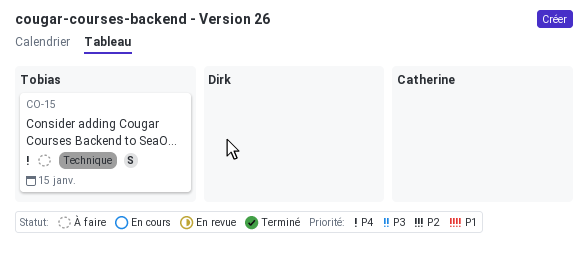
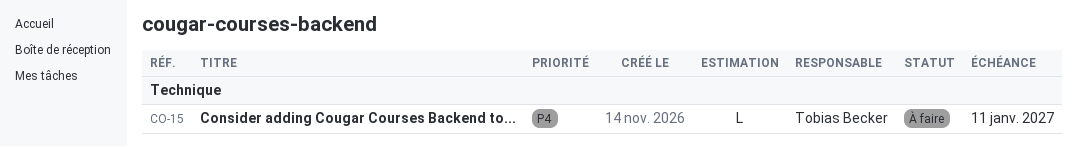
CO-15, estimate: S -> L
CO-15, due: Jan 15 -> Jan 11

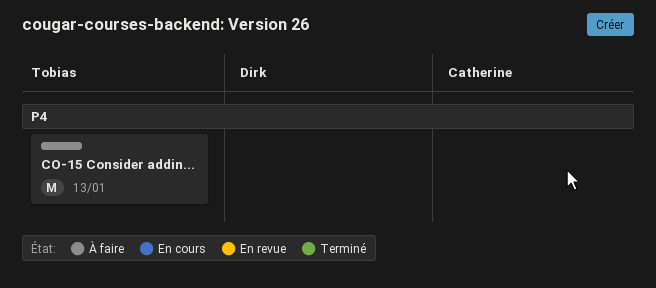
CO-15, estimate: L -> M
CO-15, due: Jan 11 -> Jan 13

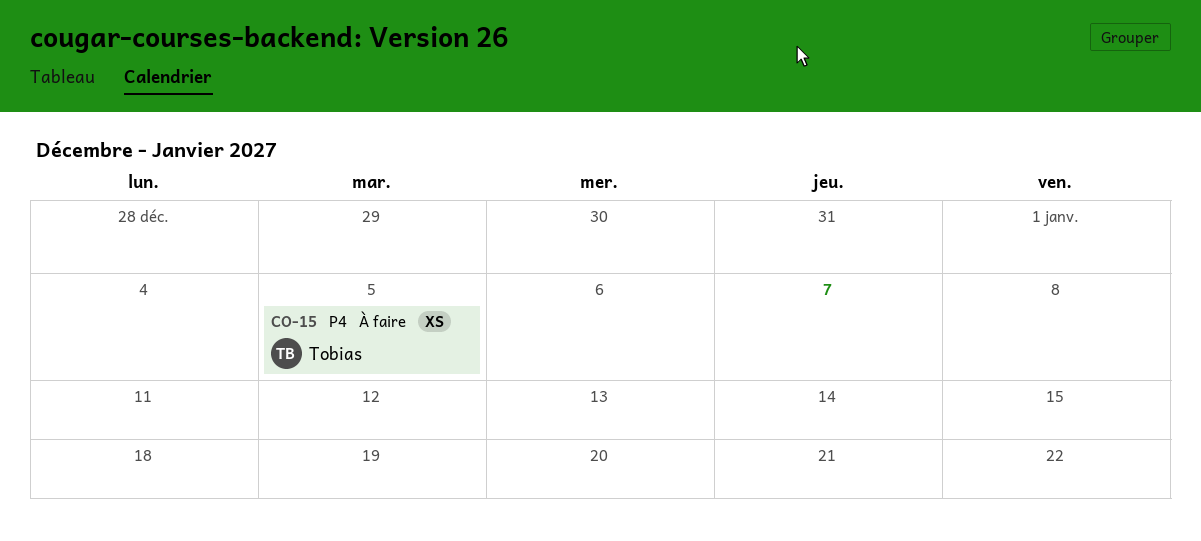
CO-15, estimate: M -> XS
CO-15, due: Jan 13 -> Jan 5

